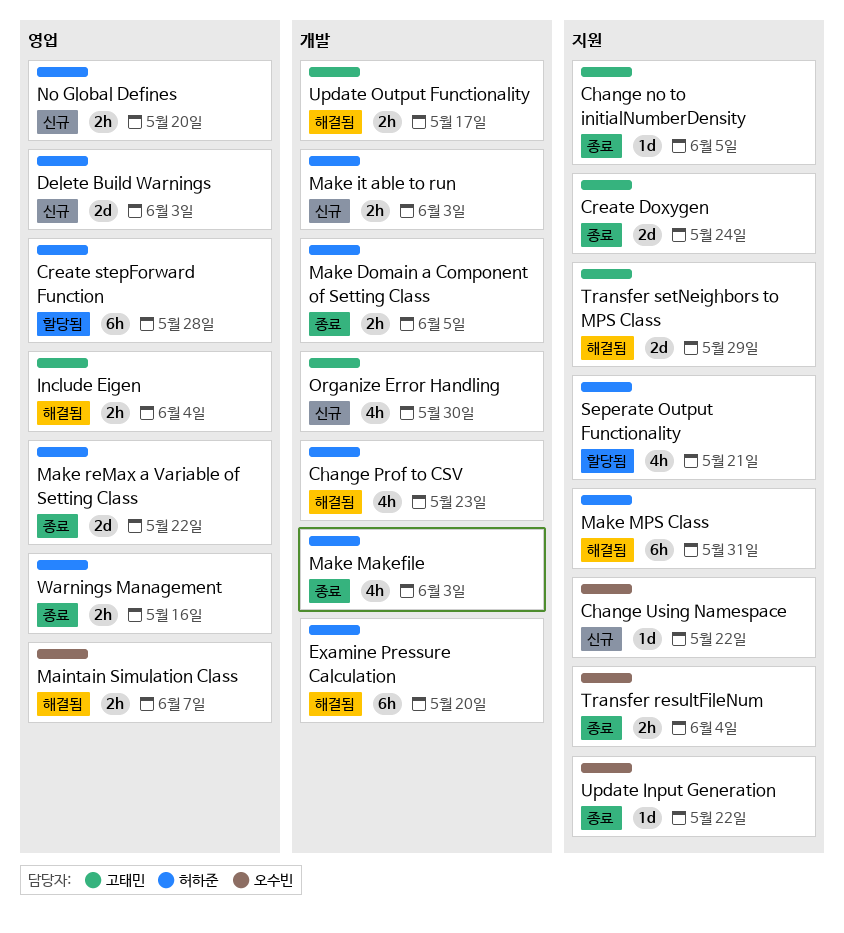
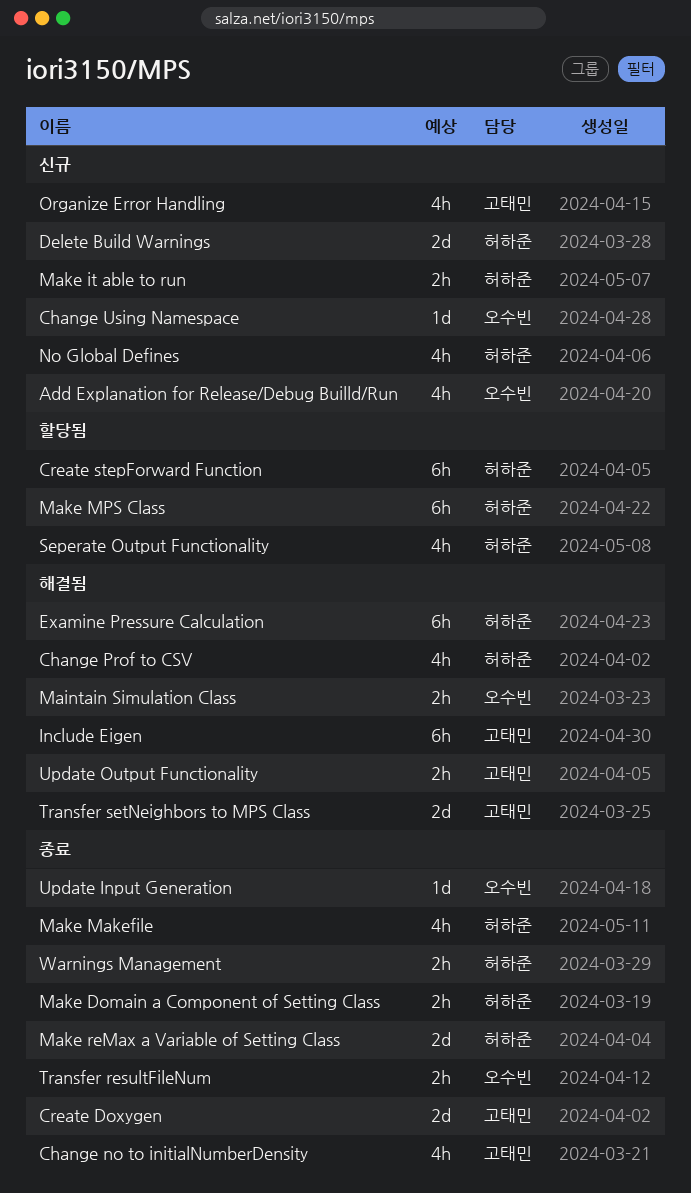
Add Explanation for Release/Debug Builld/Run: none -> present
Change no to initialNumberDensity, estimate: 1d -> 4h
Include Eigen, estimate: 2h -> 6h
Make MPS Class, status: 해결됨 -> 할당됨
No Global Defines, estimate: 2h -> 4h

